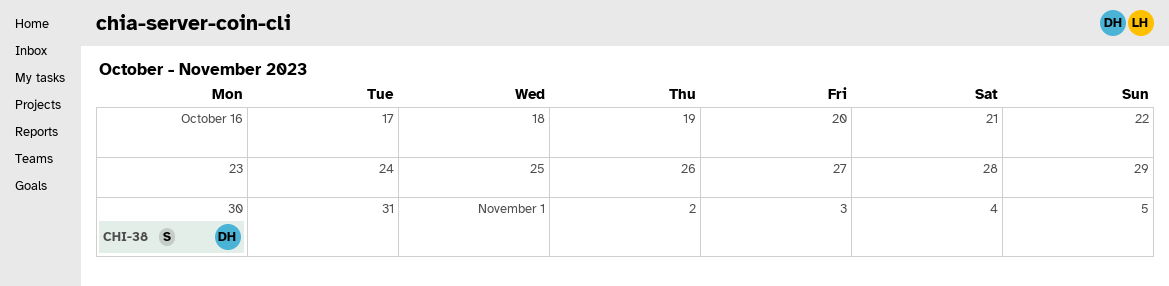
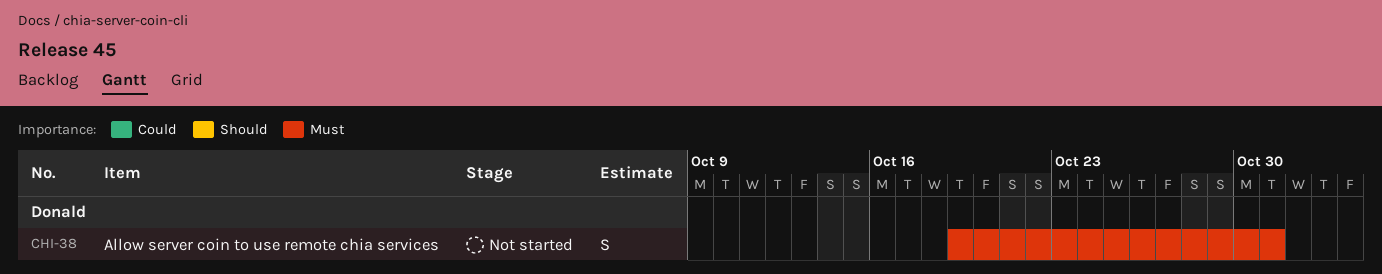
CHI-38, due: Oct 30 -> Oct 31

